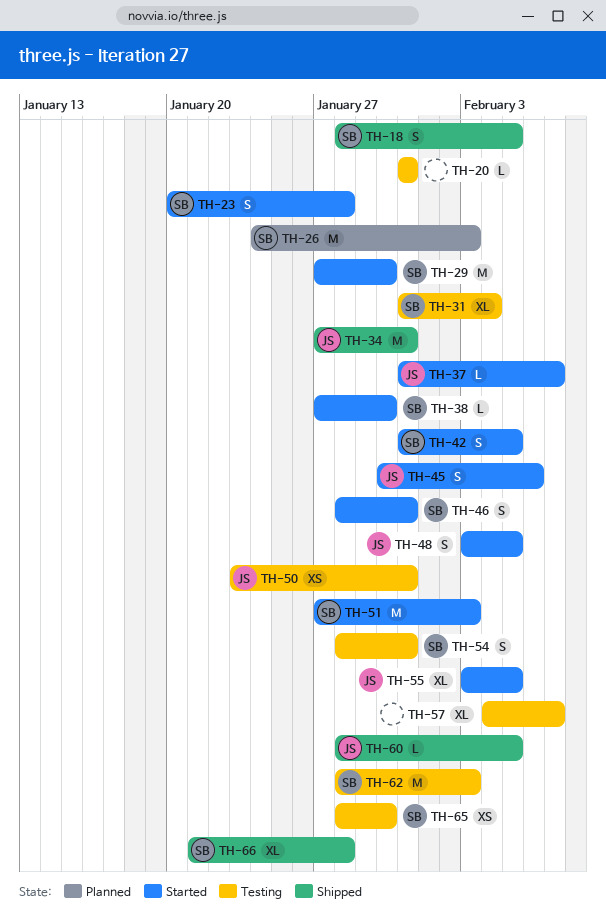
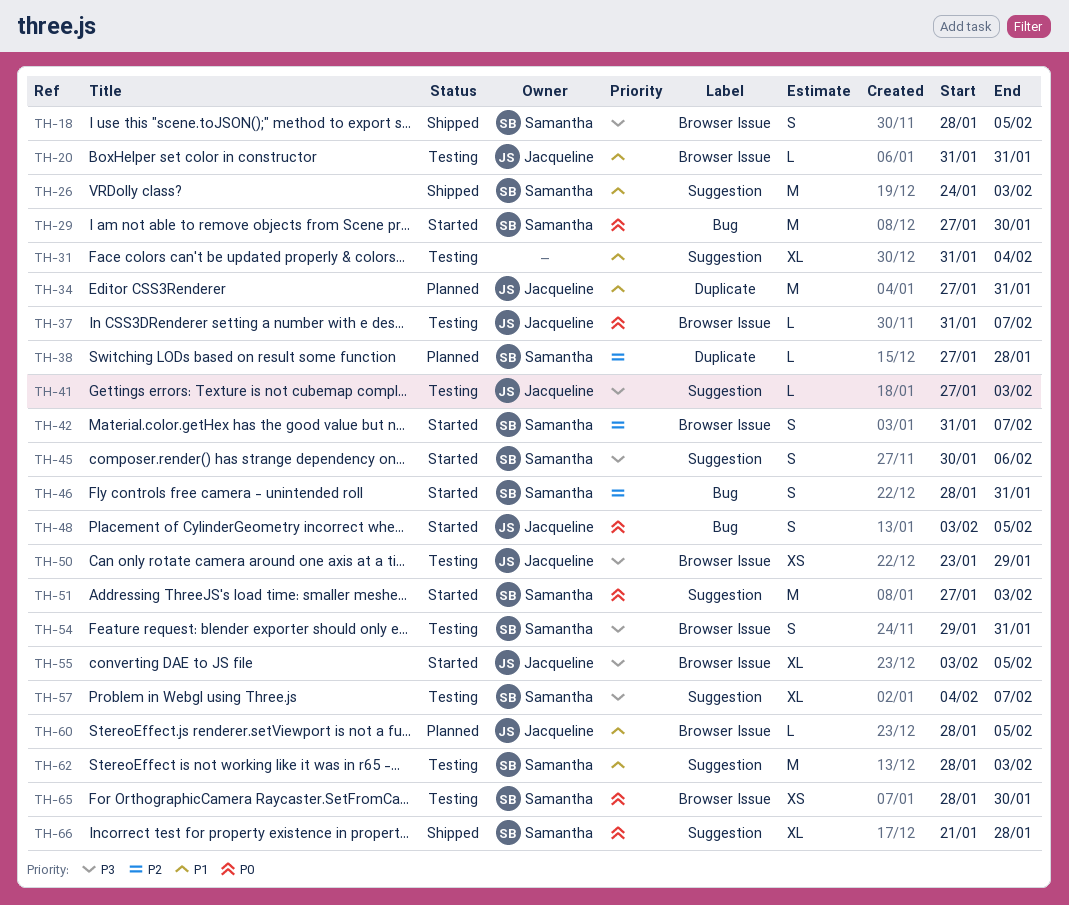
TH-20, owner: none -> Jacqueline
TH-23: present -> none
TH-26, status: Planned -> Shipped
TH-31, owner: Samantha -> none
TH-34, status: Shipped -> Planned
TH-37, status: Started -> Testing
TH-38, status: Started -> Planned
TH-38, due: Jan 30 -> Jan 28
TH-41: none -> present
TH-42, due: Feb 5 -> Feb 7
TH-45, owner: Jacqueline -> Samantha
TH-50, due: Jan 31 -> Jan 29
TH-54, start: Jan 28 -> Jan 29
TH-57, owner: none -> Samantha
TH-60, status: Shipped -> Planned

